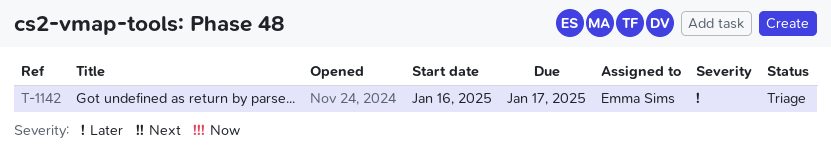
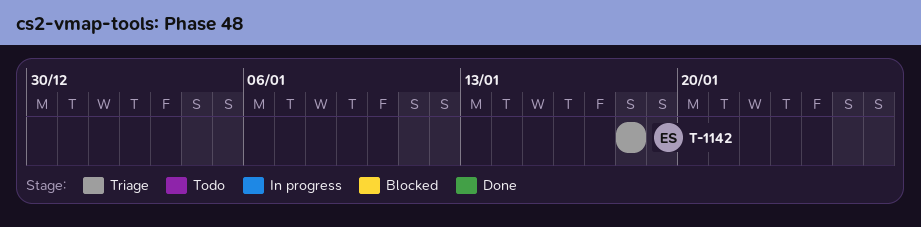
T-1142, start: Jan 16 -> Jan 18
T-1142, due: Jan 17 -> Jan 18

